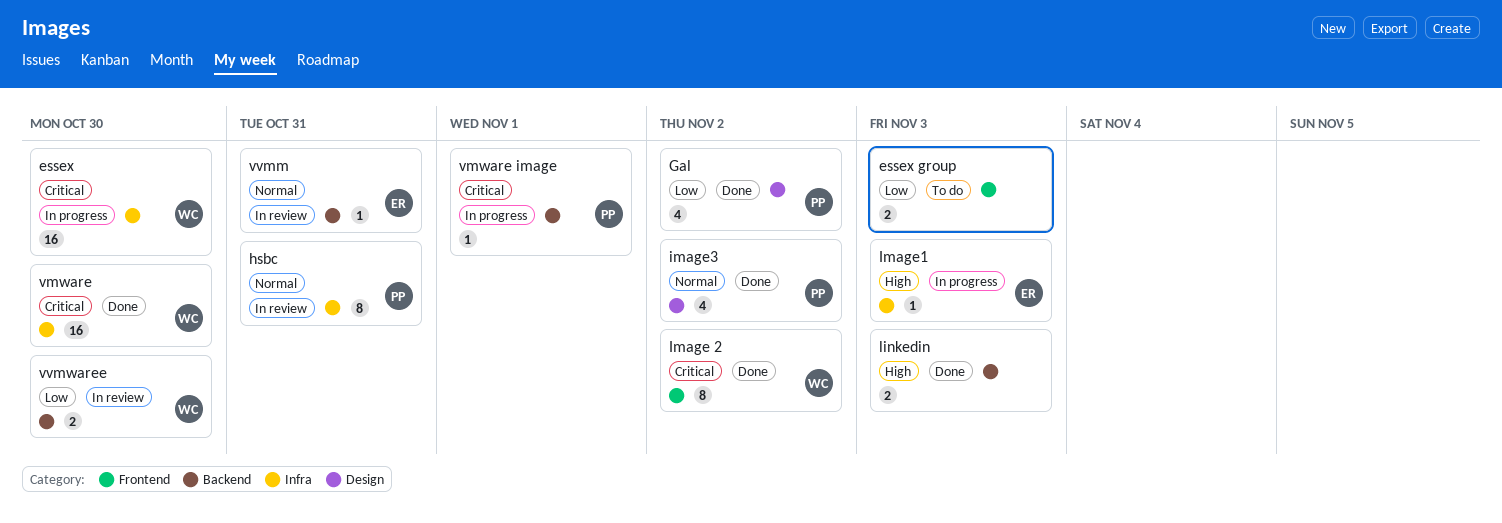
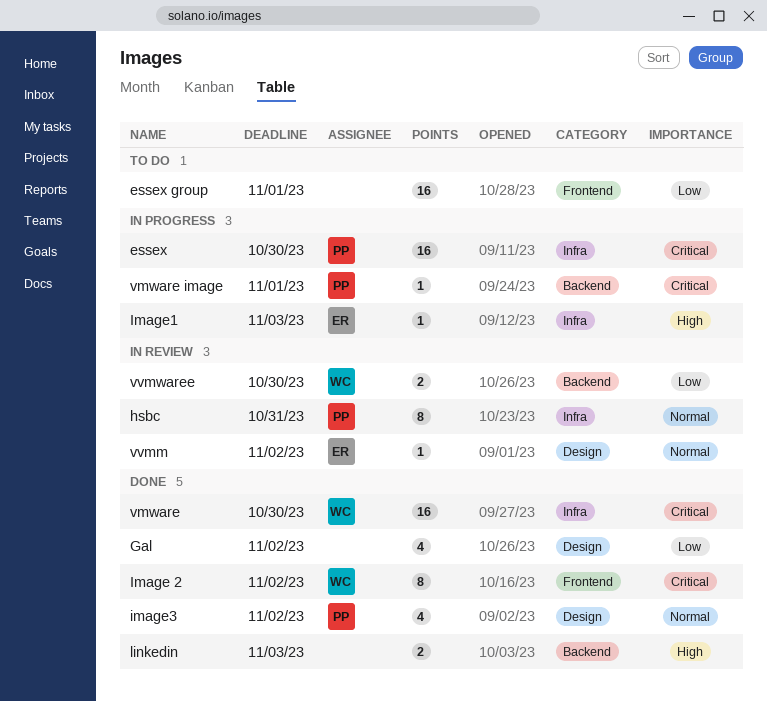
essex, owner: WC -> PP
essex group, estimate: 2 -> 16
essex group, due: Nov 3 -> Nov 1
Gal, owner: PP -> none
vvmm, label: Backend -> Design
vvmm, due: Oct 31 -> Nov 2

